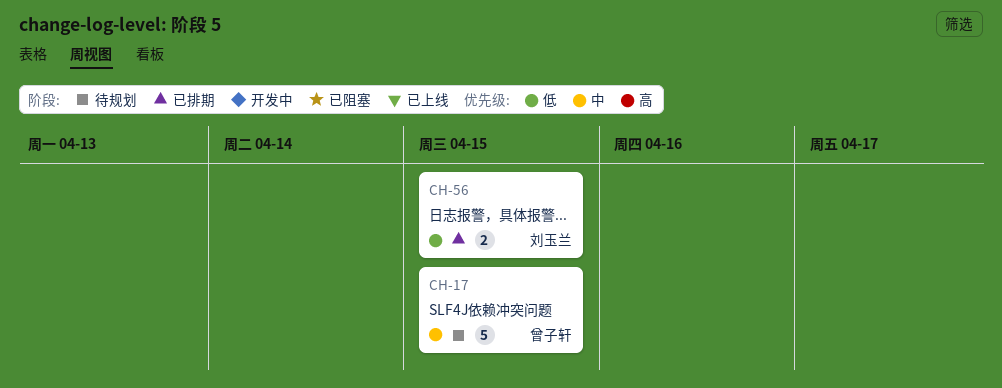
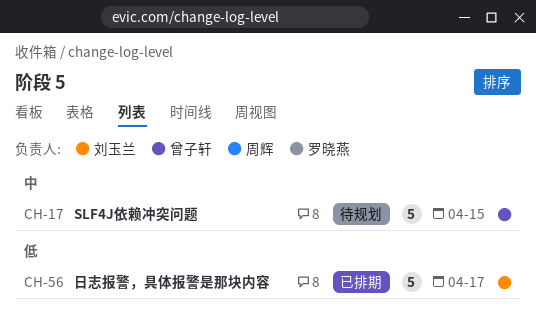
CH-56, estimate: 2 -> 5
CH-56, due: Apr 15 -> Apr 17

